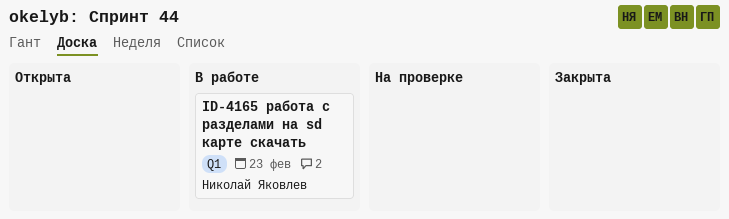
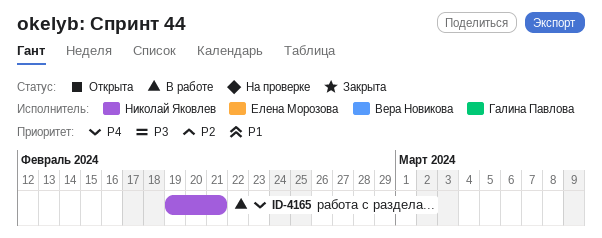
ID-4165, due: Feb 23 -> Feb 21

